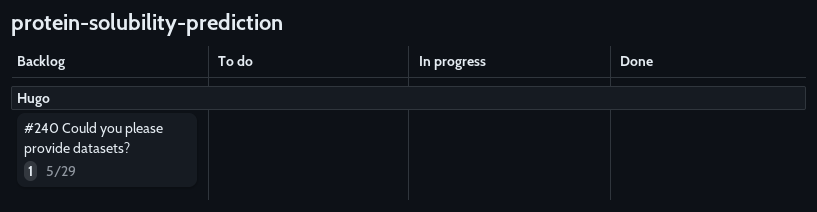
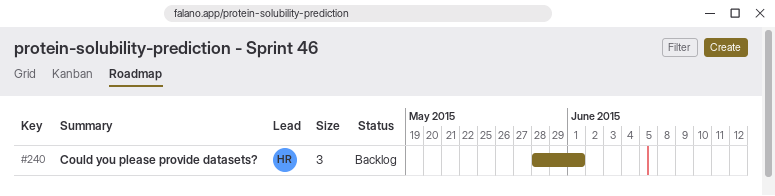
#240, estimate: 1 -> 3
#240, due: May 29 -> Jun 1

